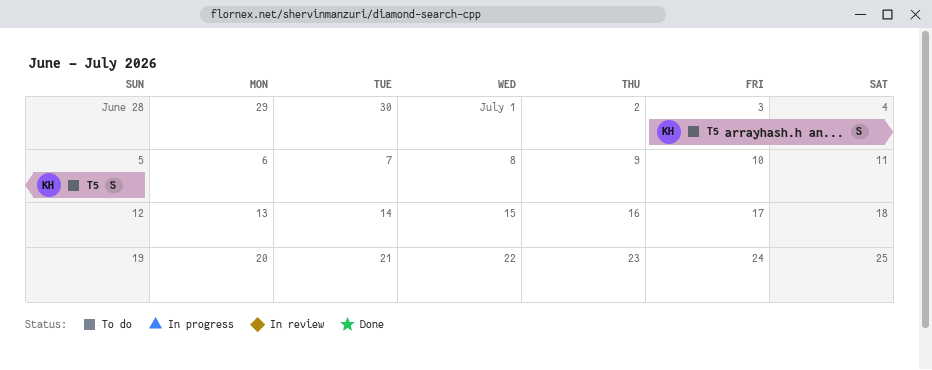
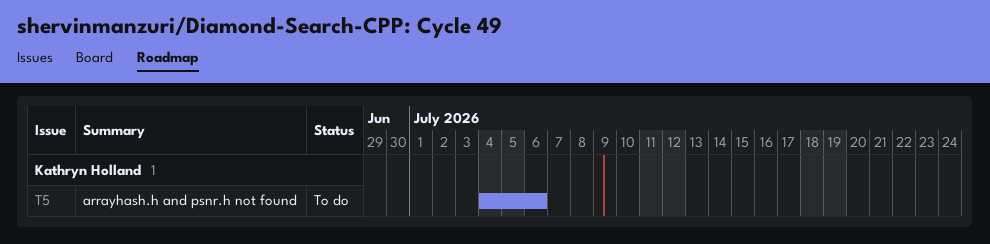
T5, start: Jul 3 -> Jul 4
T5, due: Jul 5 -> Jul 6

